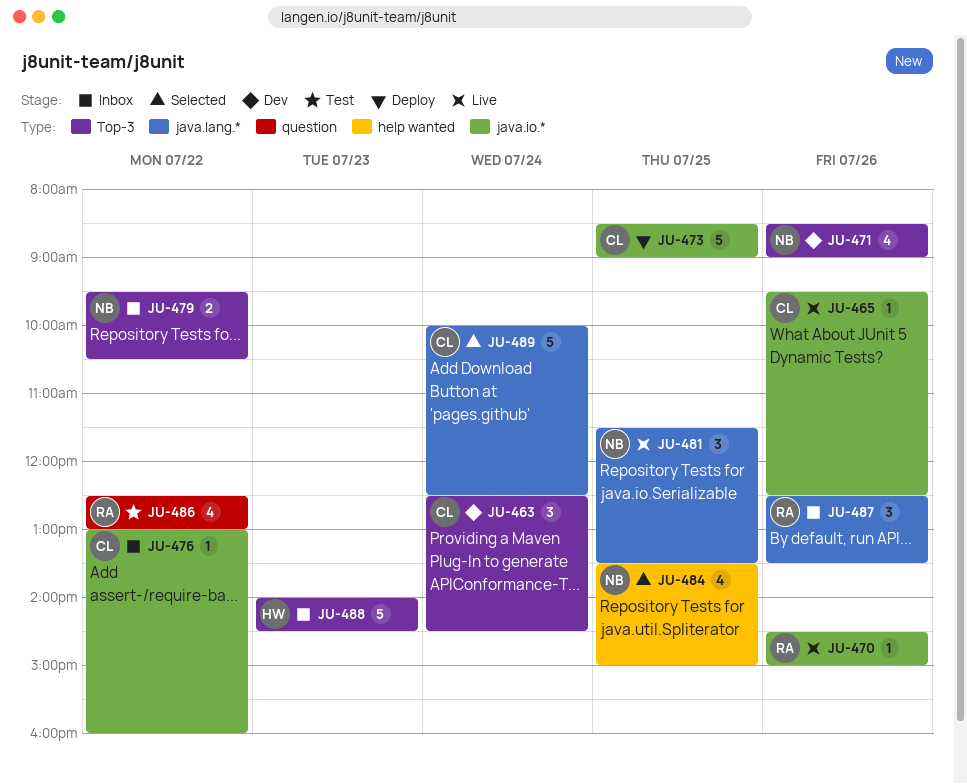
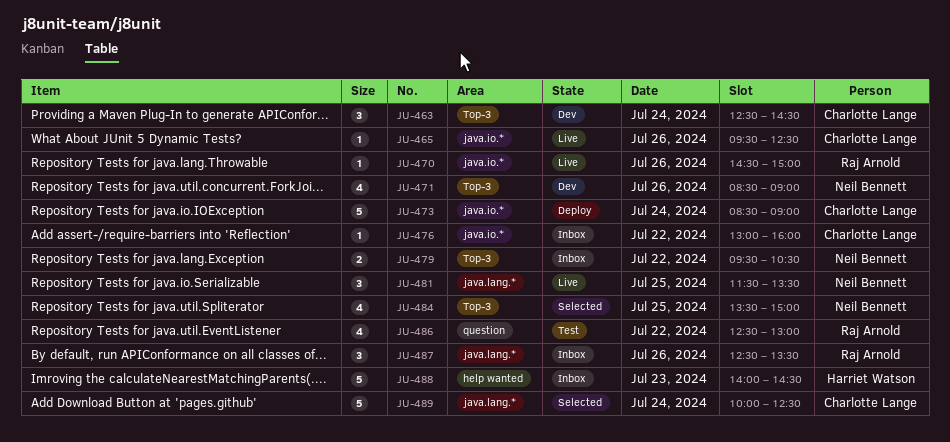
JU-473, day: Jul 25 -> Jul 24
JU-484, label: help wanted -> Top-3
JU-488, label: Top-3 -> help wanted

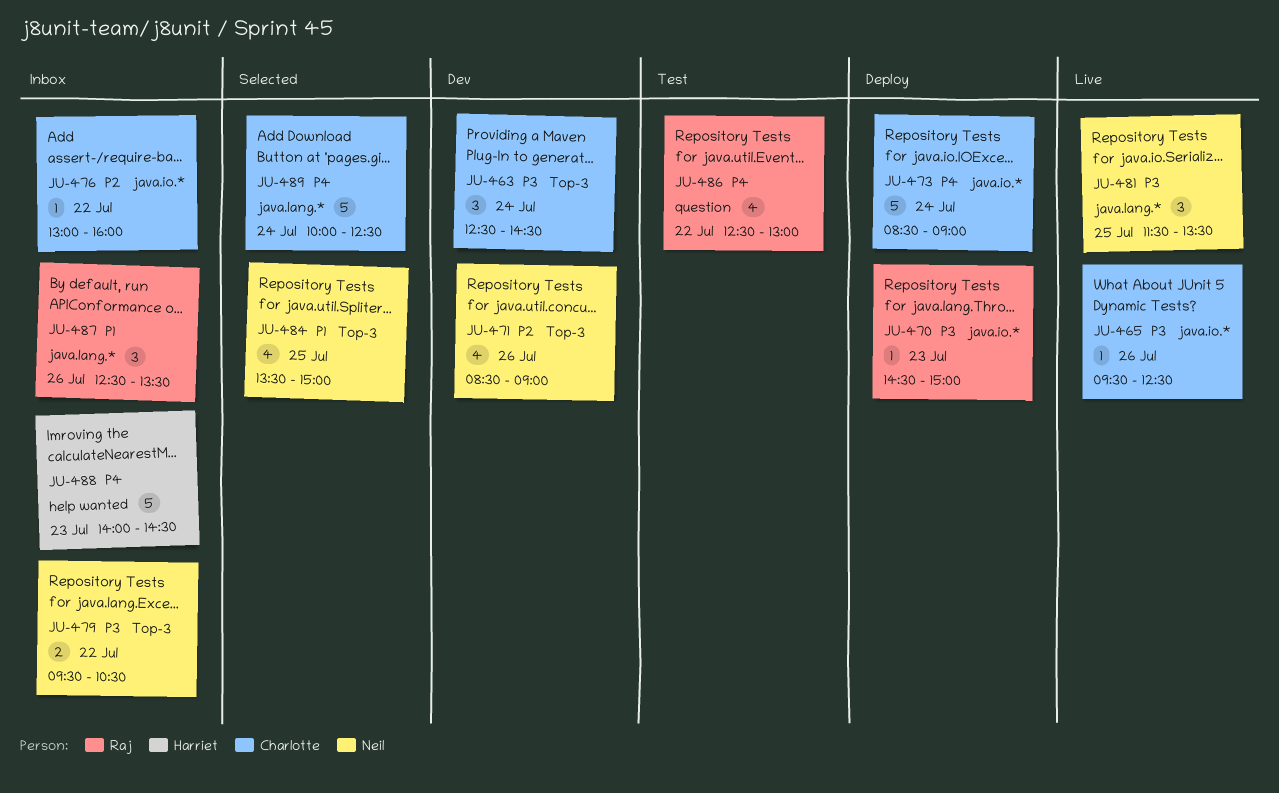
JU-470, status: Live -> Deploy
JU-470, day: Jul 26 -> Jul 23

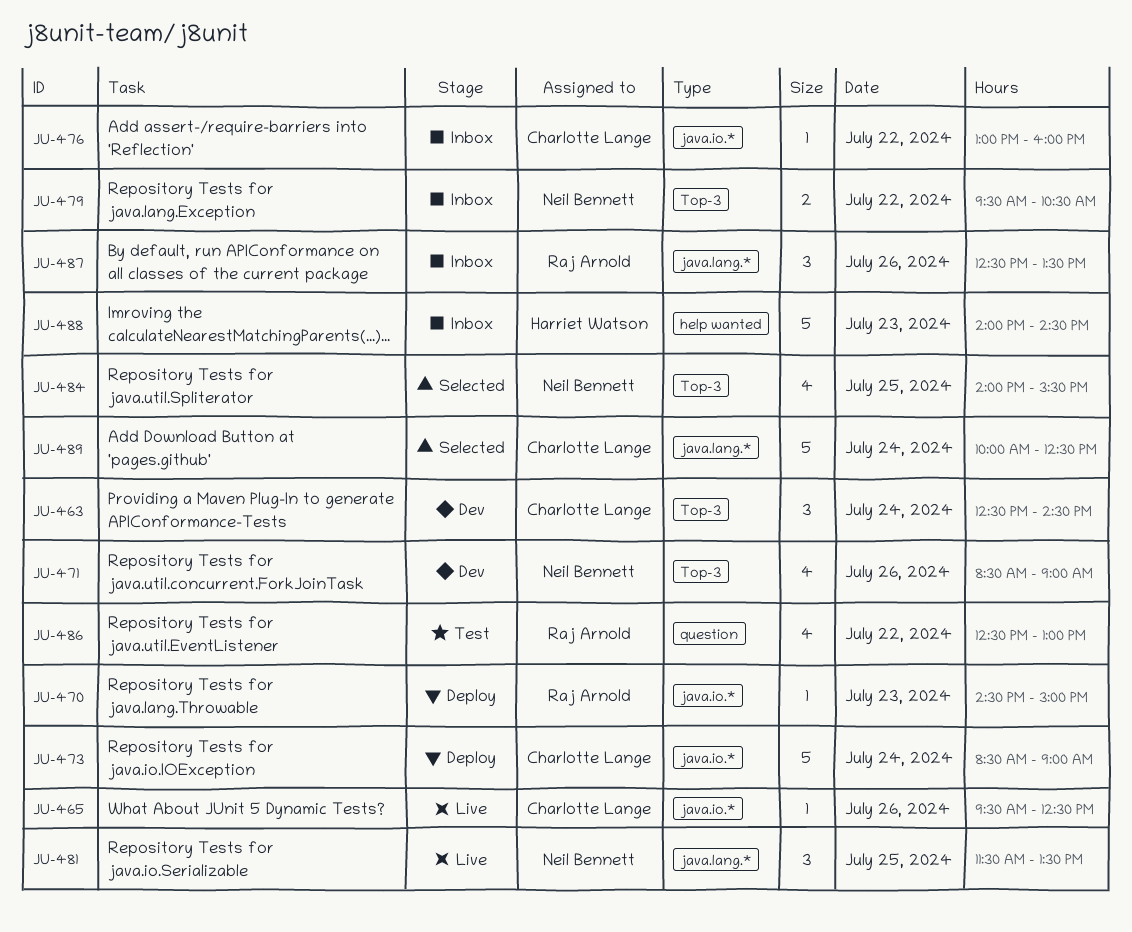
JU-484, begins: 13:30 -> 14:00
JU-484, ends: 15:00 -> 15:30

